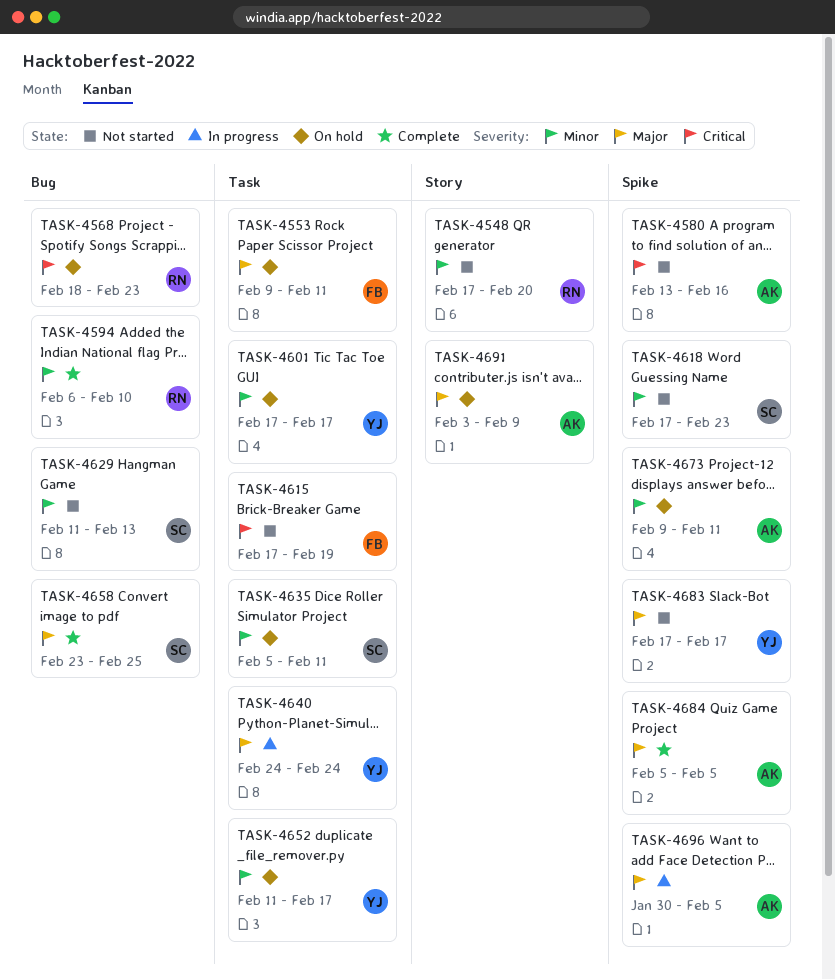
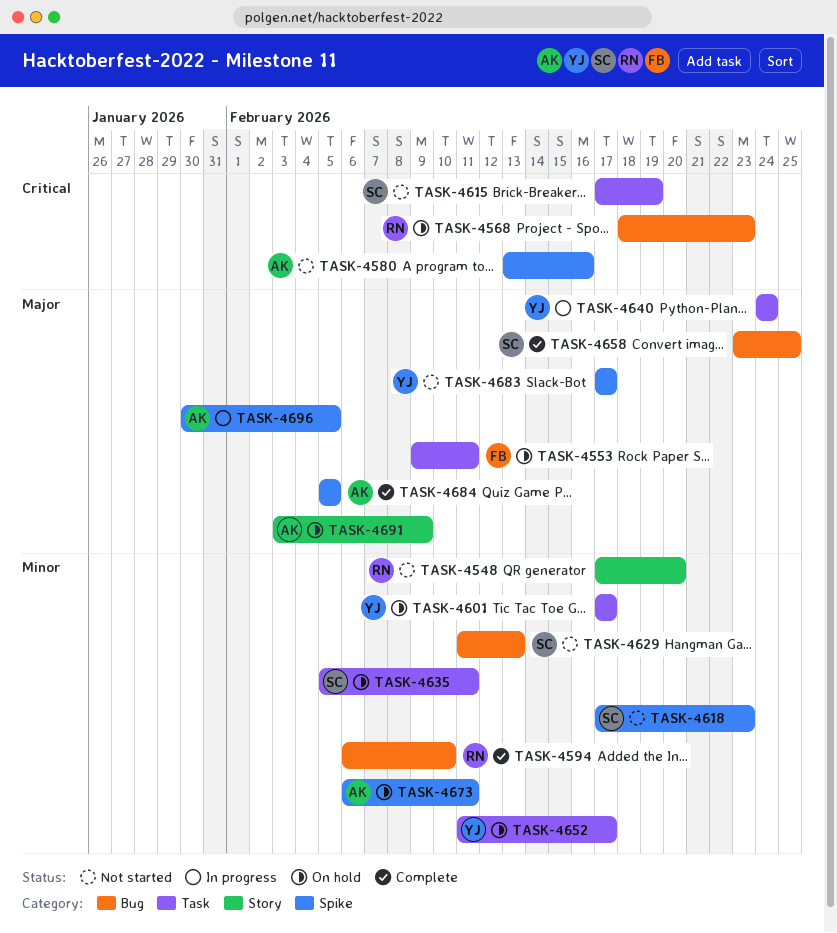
TASK-4615, owner: FB -> SC
TASK-4673, start: Feb 9 -> Feb 6

